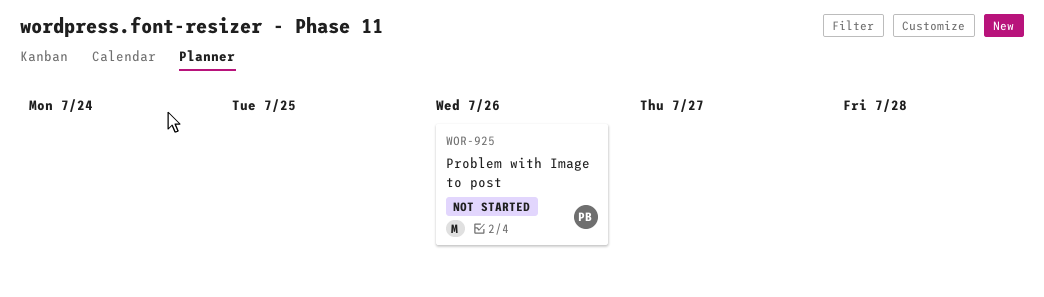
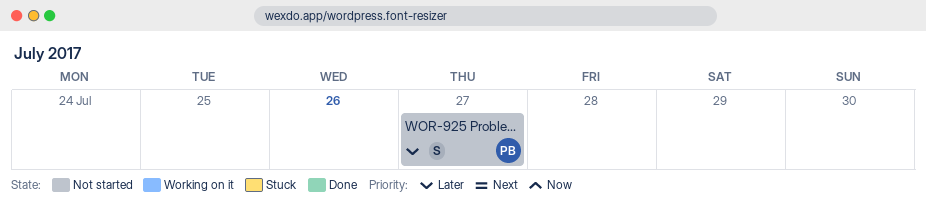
WOR-925, estimate: M -> S
WOR-925, due: Jul 26 -> Jul 27

